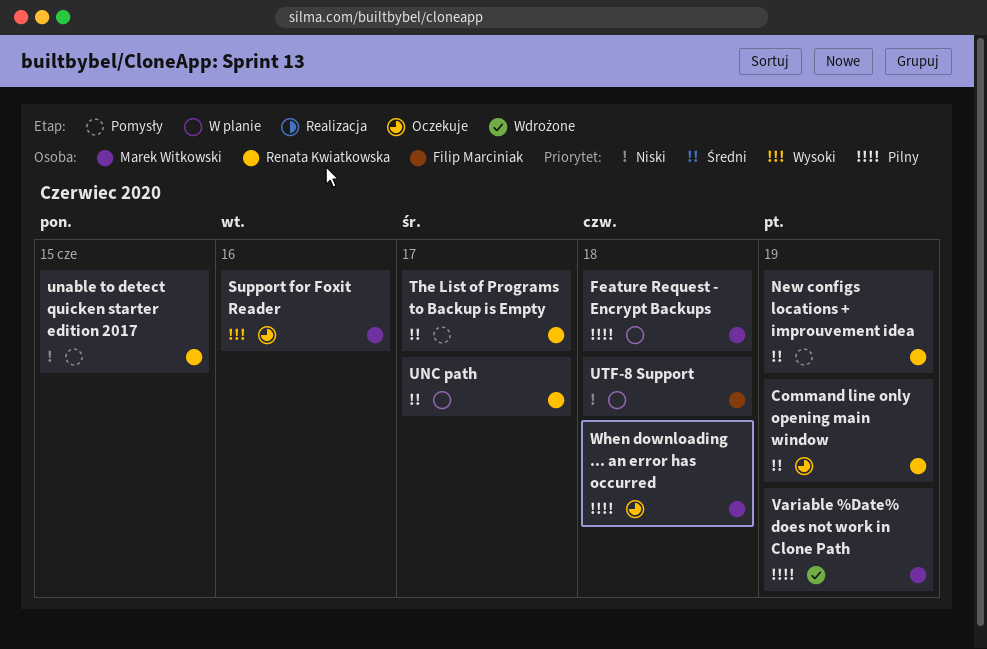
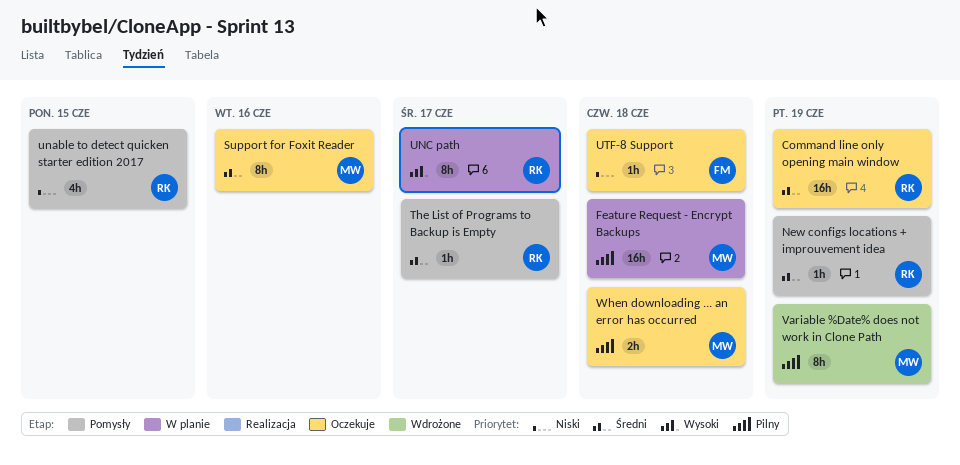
Support for Foxit Reader, priority: Wysoki -> Średni
UNC path, priority: Średni -> Wysoki
UTF-8 Support, status: W planie -> Oczekuje

